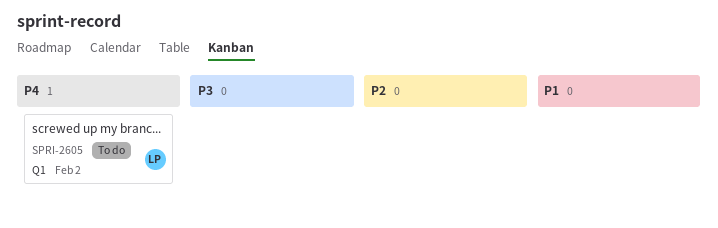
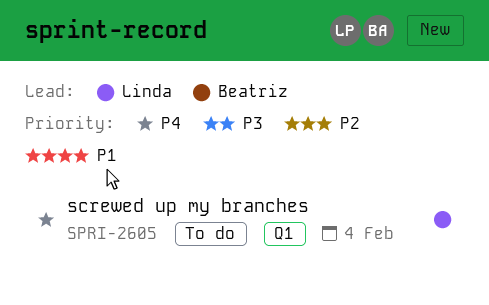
SPRI-2605, due: Feb 2 -> Feb 4

